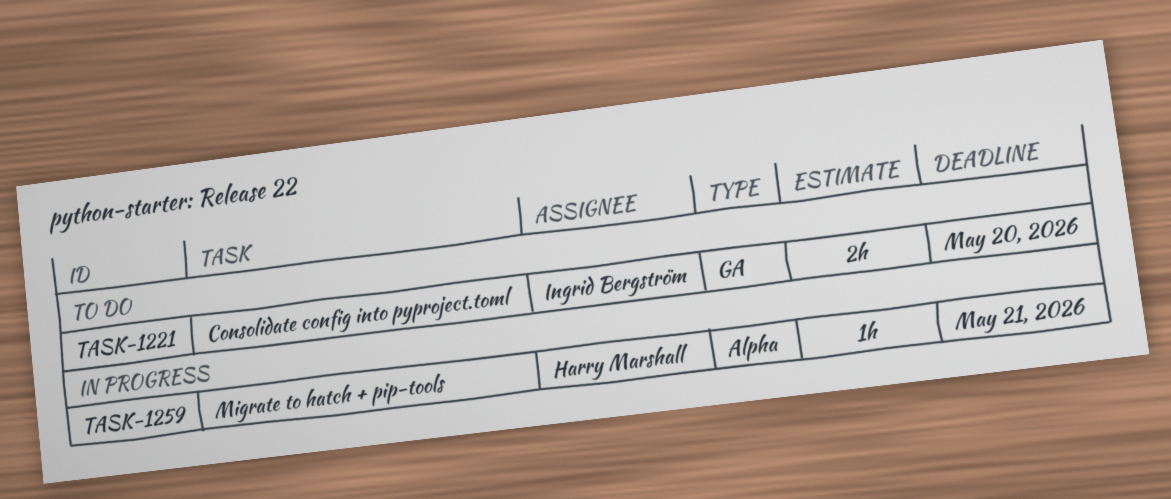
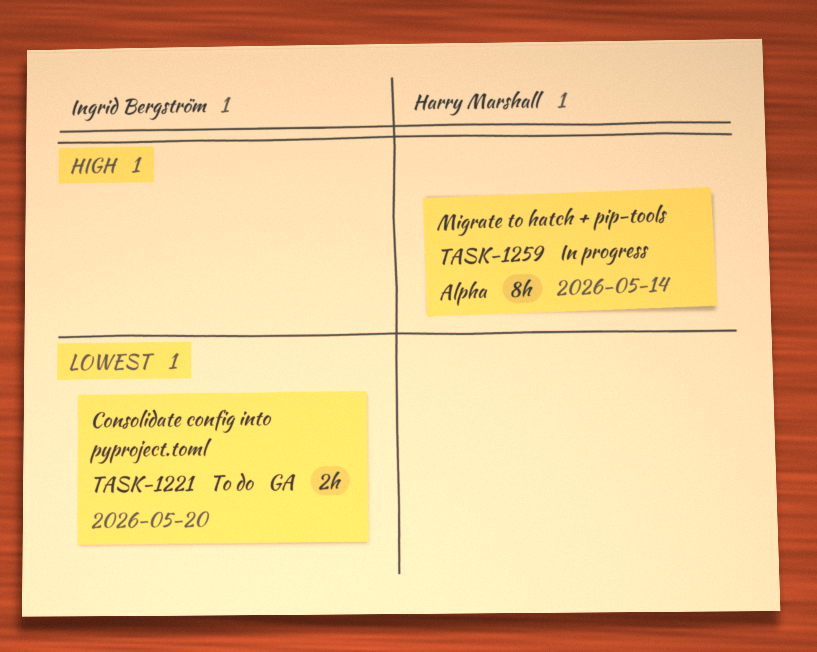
TASK-1259, estimate: 1h -> 8h
TASK-1259, due: May 21 -> May 14

